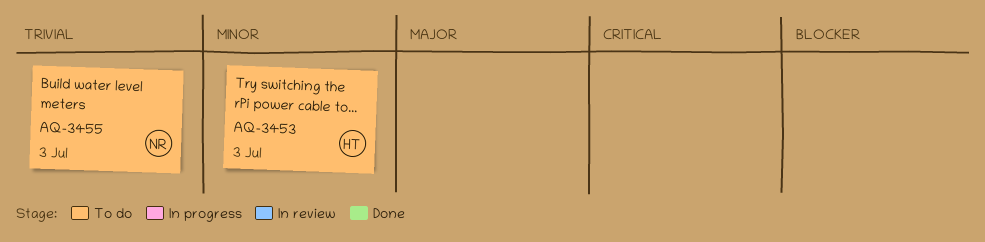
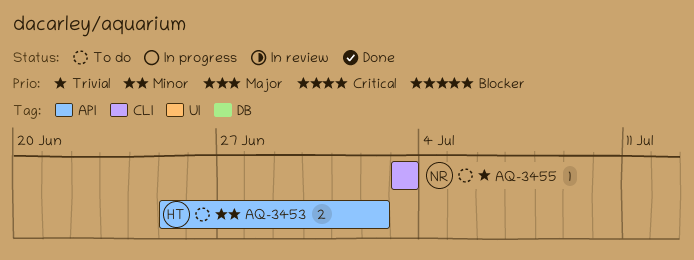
AQ-3453, due: Jul 3 -> Jul 2

